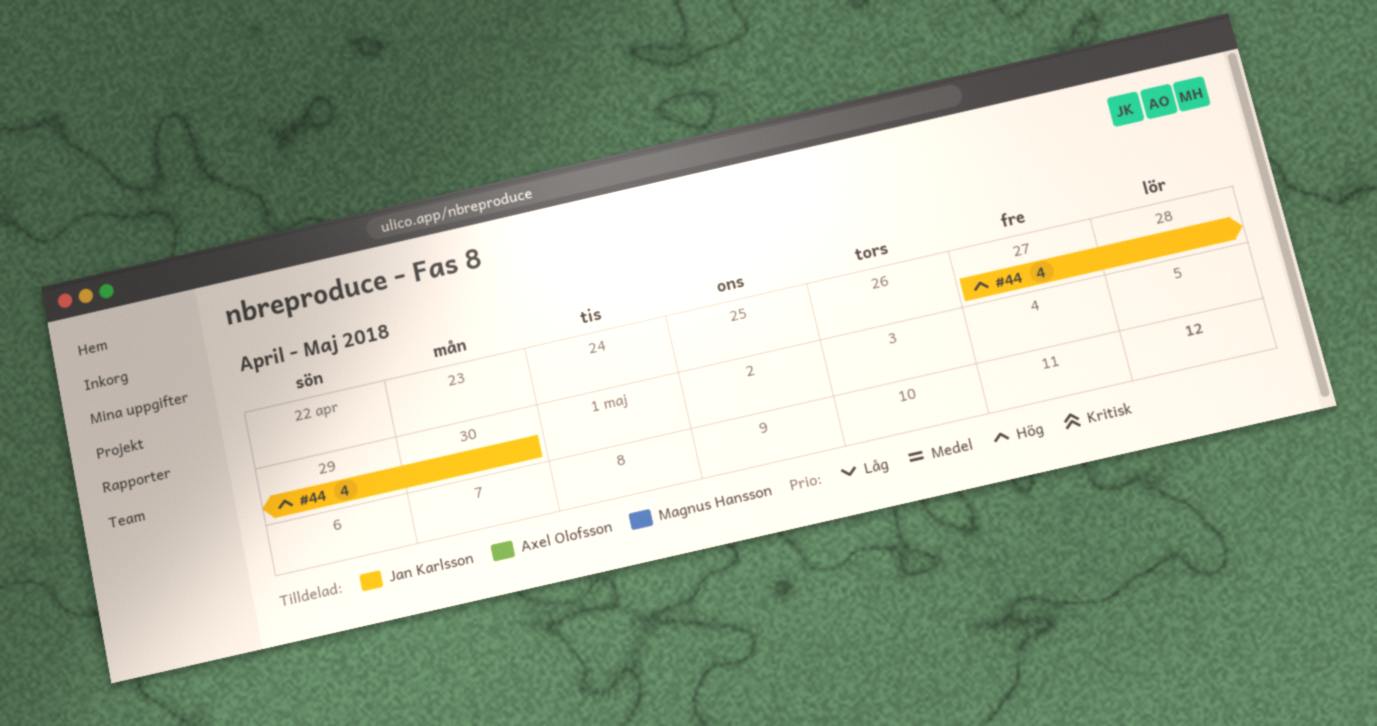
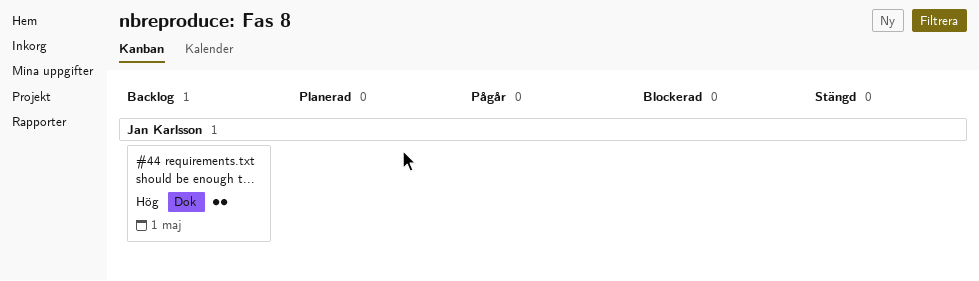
#44, estimate: 4 -> 2
#44, due: Apr 30 -> May 1

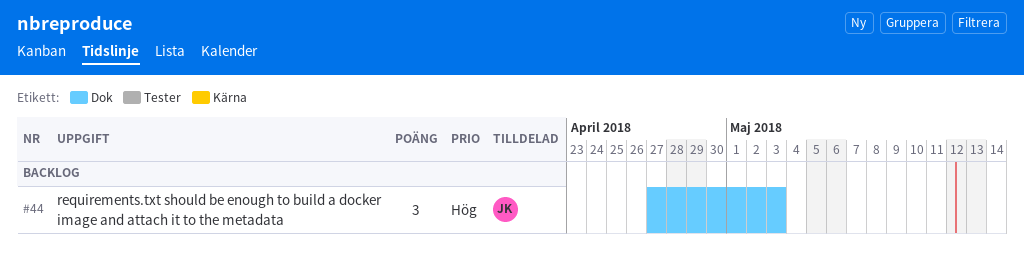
#44, estimate: 2 -> 3
#44, due: May 1 -> May 3

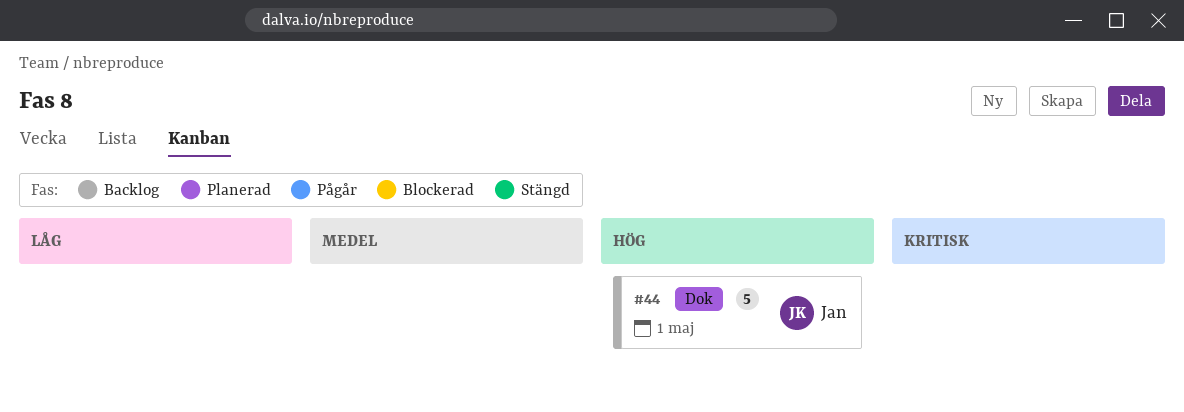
#44, estimate: 3 -> 5
#44, due: May 3 -> May 1

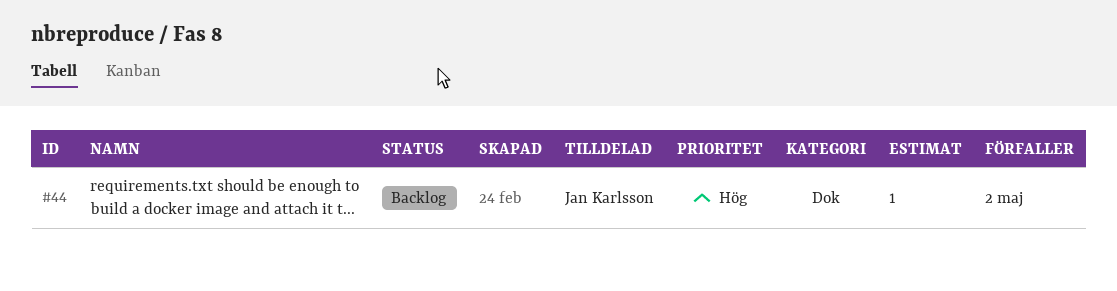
#44, estimate: 5 -> 1
#44, due: May 1 -> May 2

